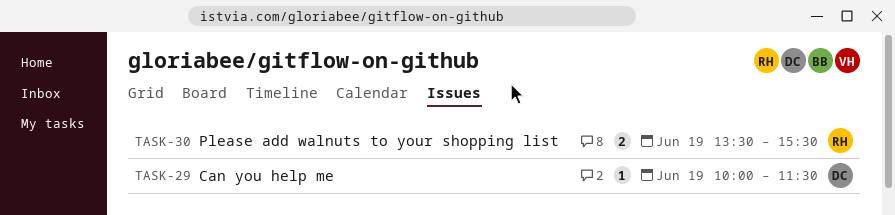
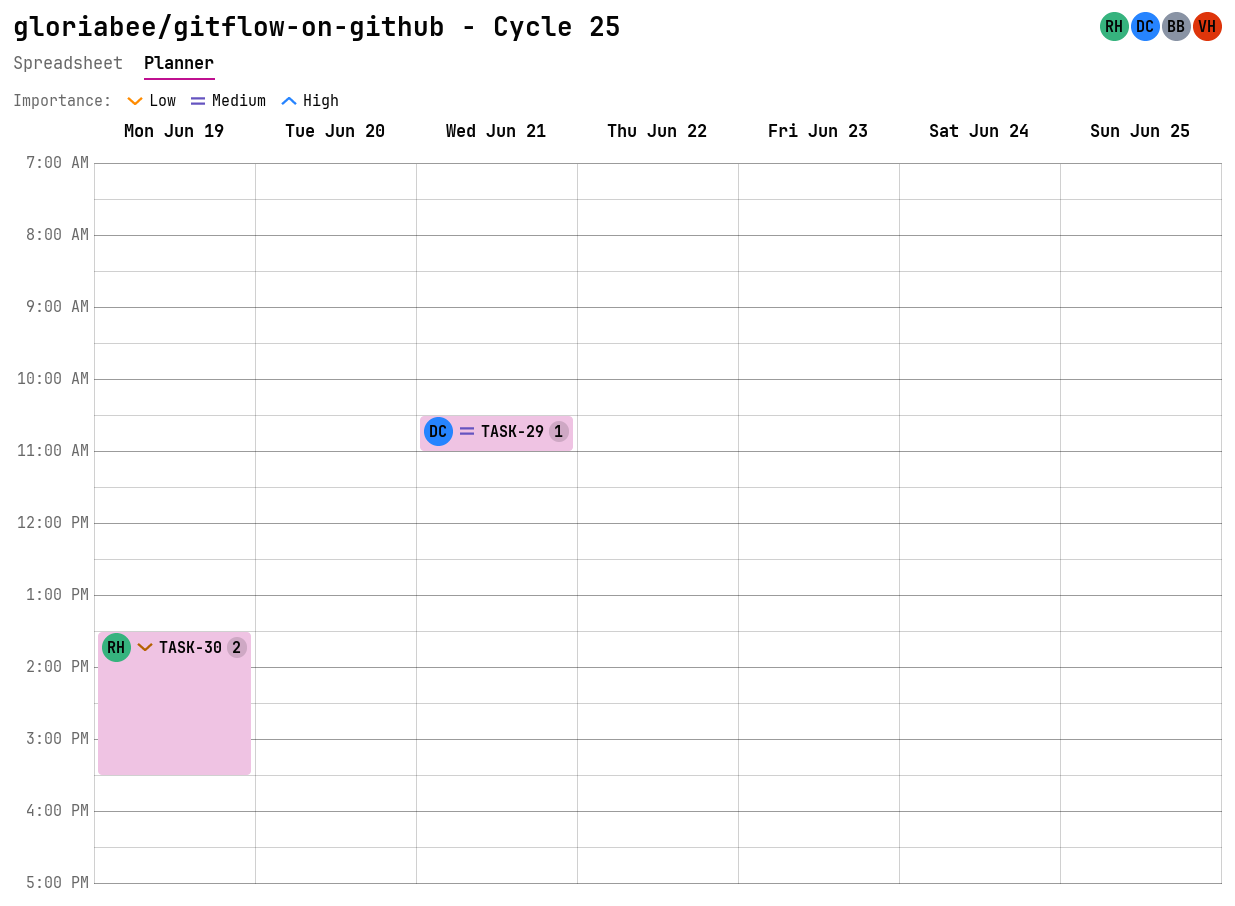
TASK-29, day: Jun 19 -> Jun 21
TASK-29, begins: 10:00 -> 10:30
TASK-29, ends: 11:30 -> 11:00

